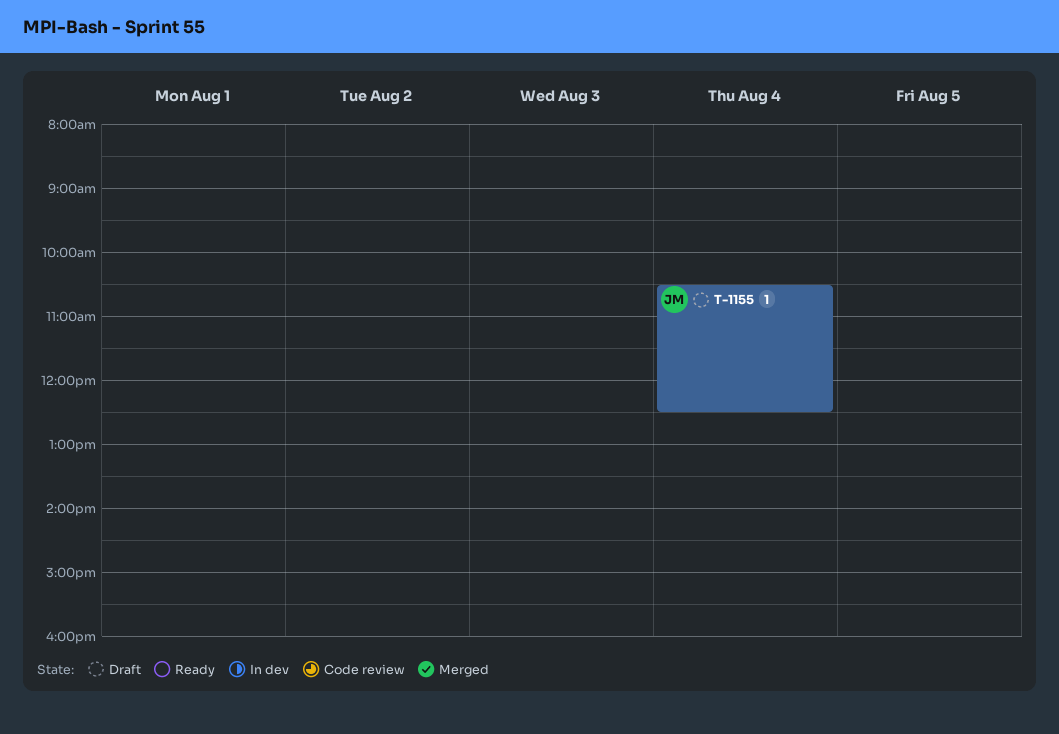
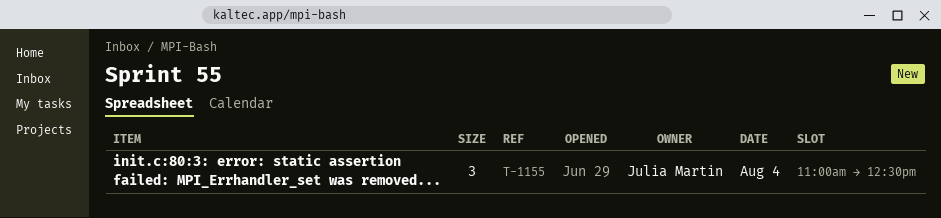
T-1155, estimate: 1 -> 3
T-1155, begins: 10:30 -> 11:00

